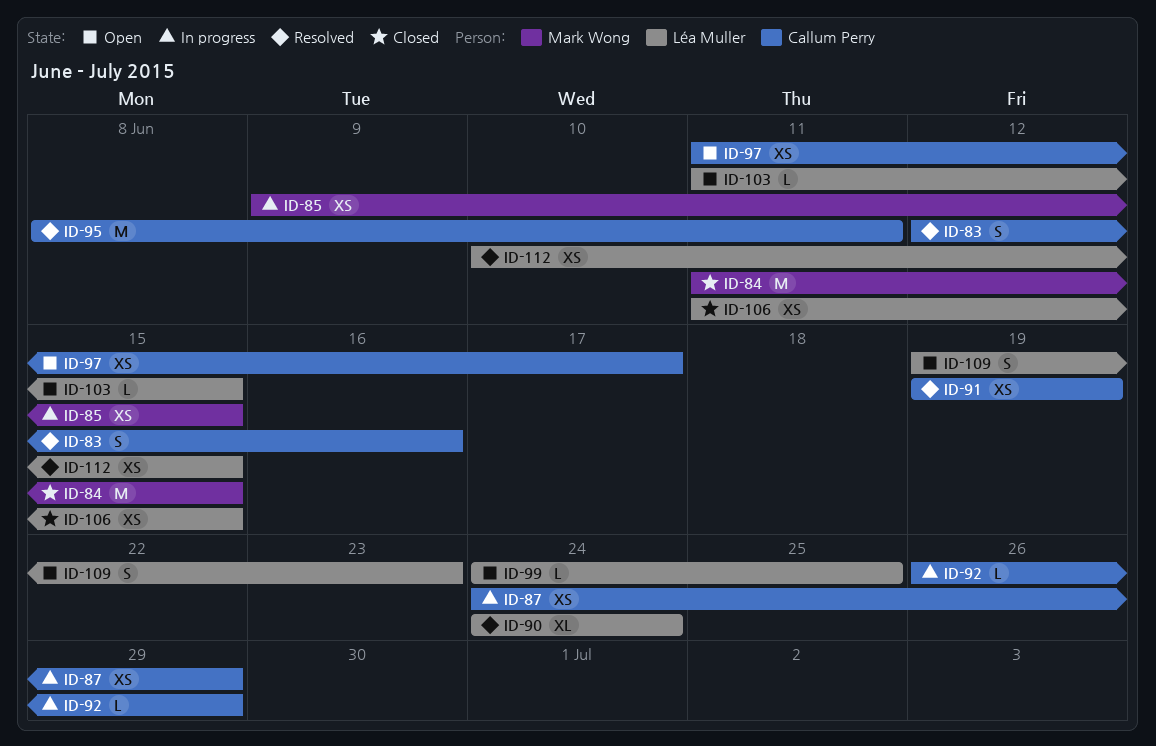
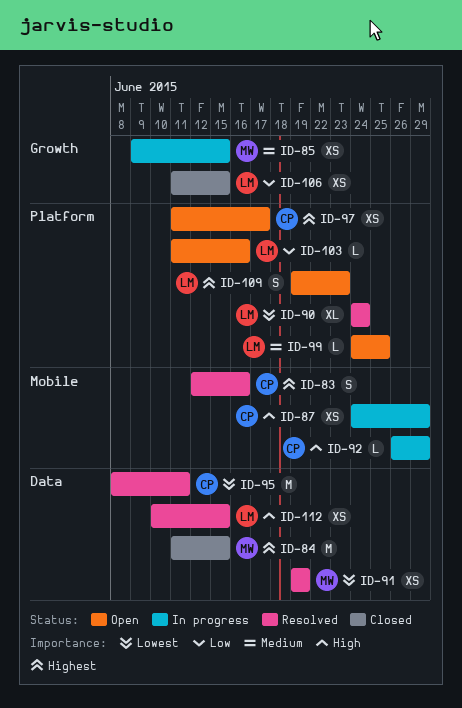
ID-91, owner: Callum Perry -> Mark Wong
ID-103, due: Jun 15 -> Jun 16

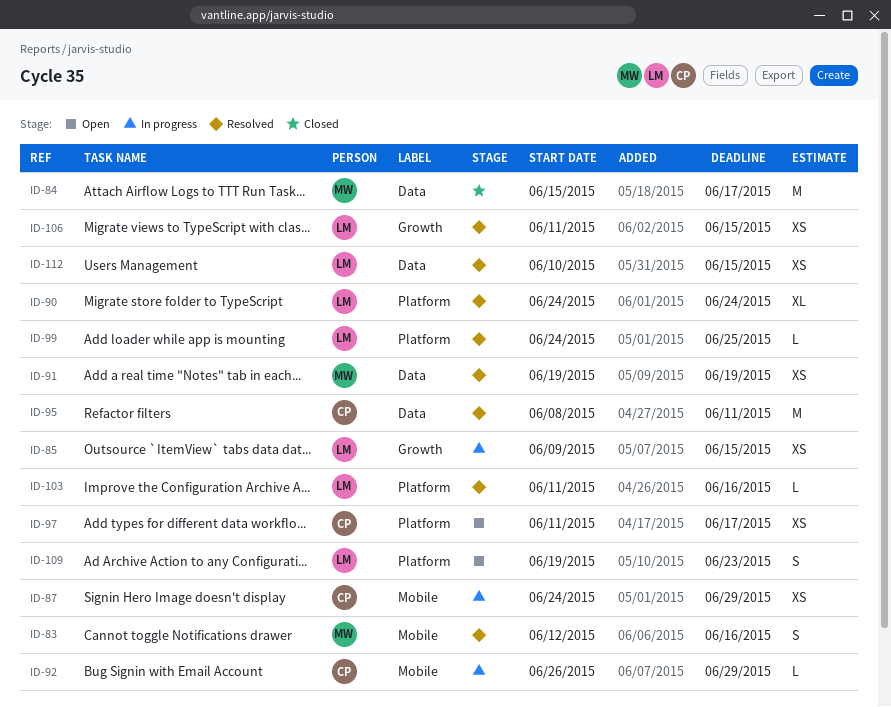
ID-83, owner: CP -> MW
ID-84, start: Jun 11 -> Jun 15
ID-84, due: Jun 15 -> Jun 17
ID-85, owner: MW -> LM
ID-99, status: Open -> Resolved
ID-103, status: Open -> Resolved
ID-106, status: Closed -> Resolved

